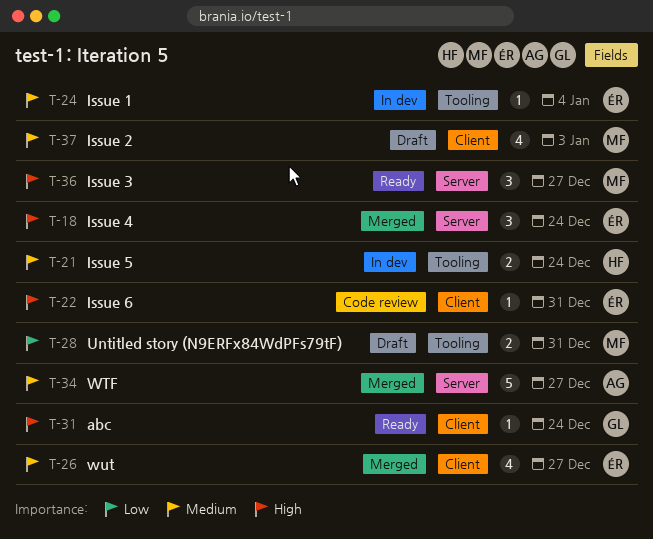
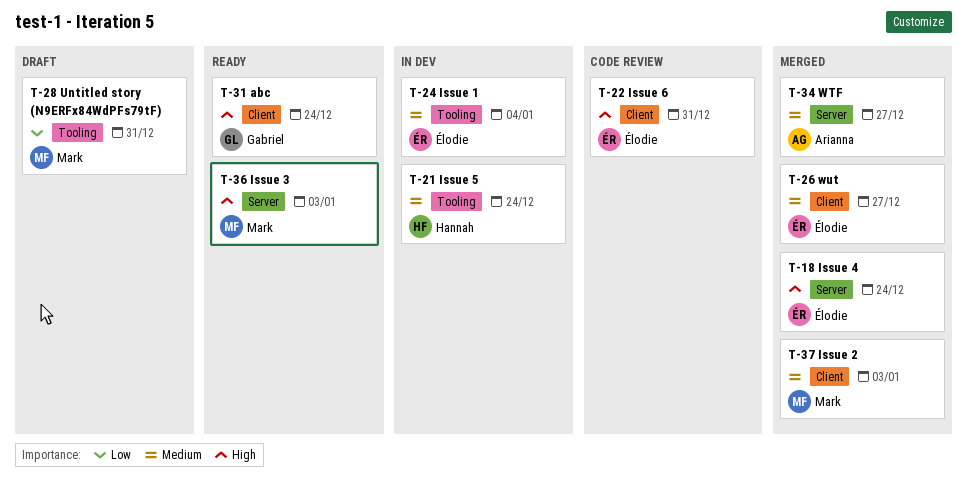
T-36, due: Dec 27 -> Jan 3
T-37, status: Draft -> Merged

